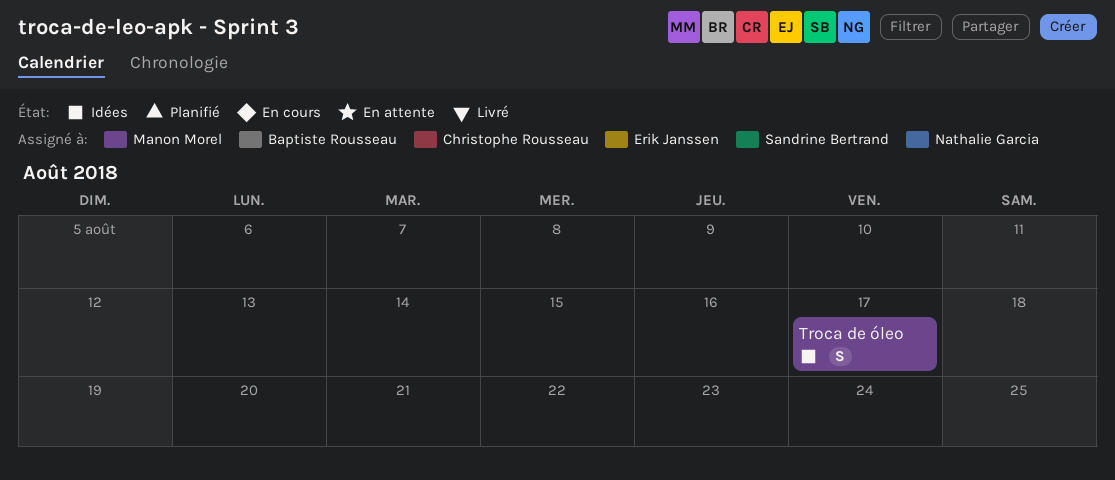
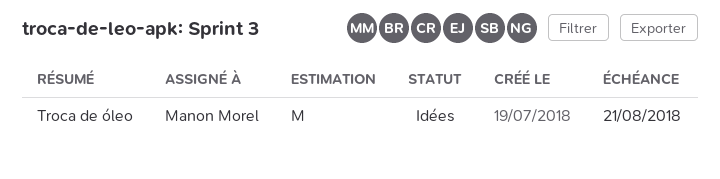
Troca de óleo, estimate: S -> M
Troca de óleo, due: Aug 17 -> Aug 21

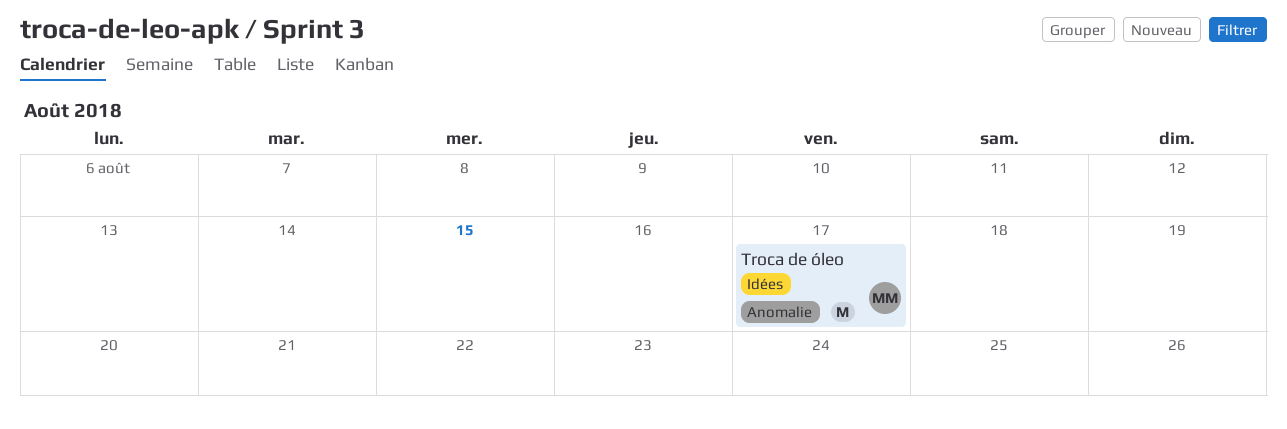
Troca de óleo, due: Aug 21 -> Aug 17

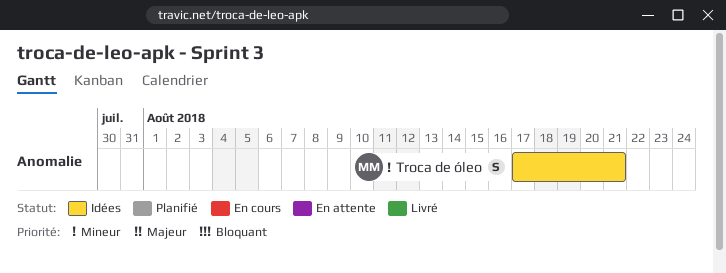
Troca de óleo, estimate: M -> S
Troca de óleo, due: Aug 17 -> Aug 21

